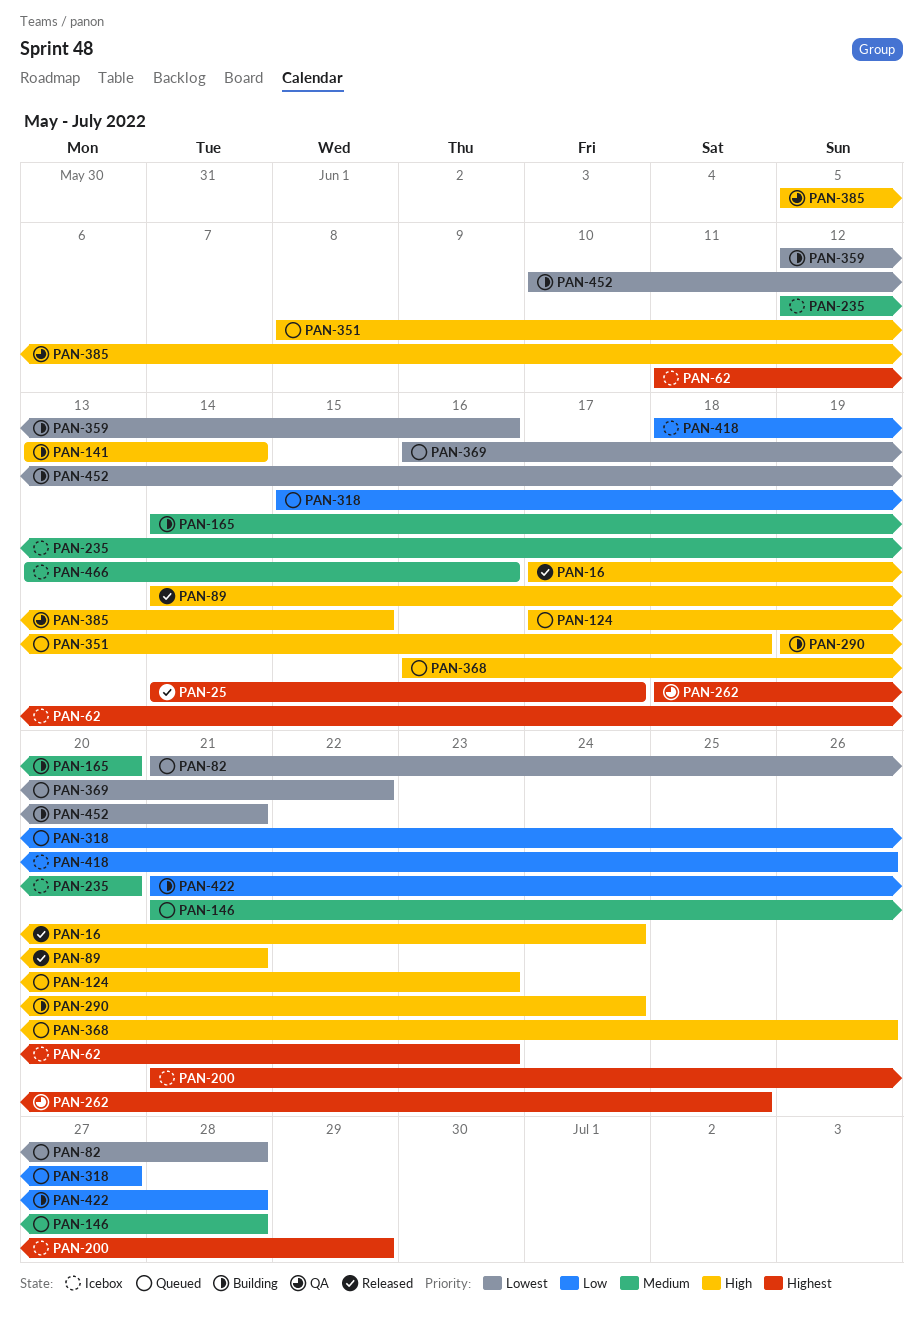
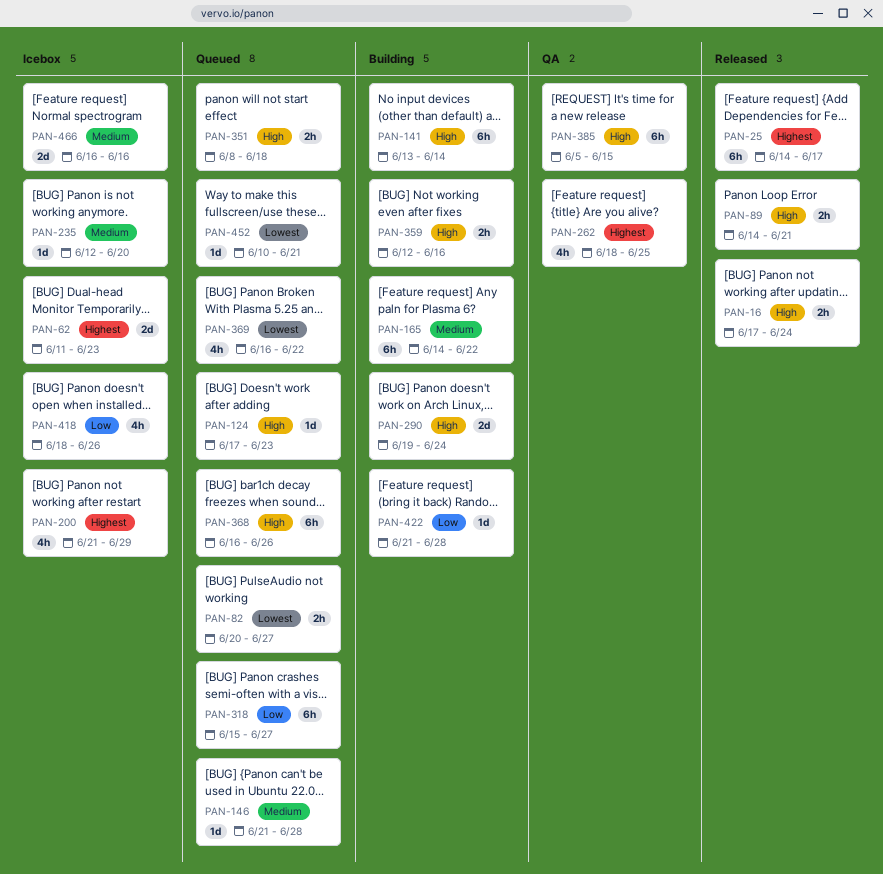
PAN-82, start: Jun 21 -> Jun 20
PAN-82, due: Jun 28 -> Jun 27
PAN-165, due: Jun 20 -> Jun 22
PAN-359, priority: Lowest -> High
PAN-452, status: Building -> Queued
PAN-466, start: Jun 13 -> Jun 16

